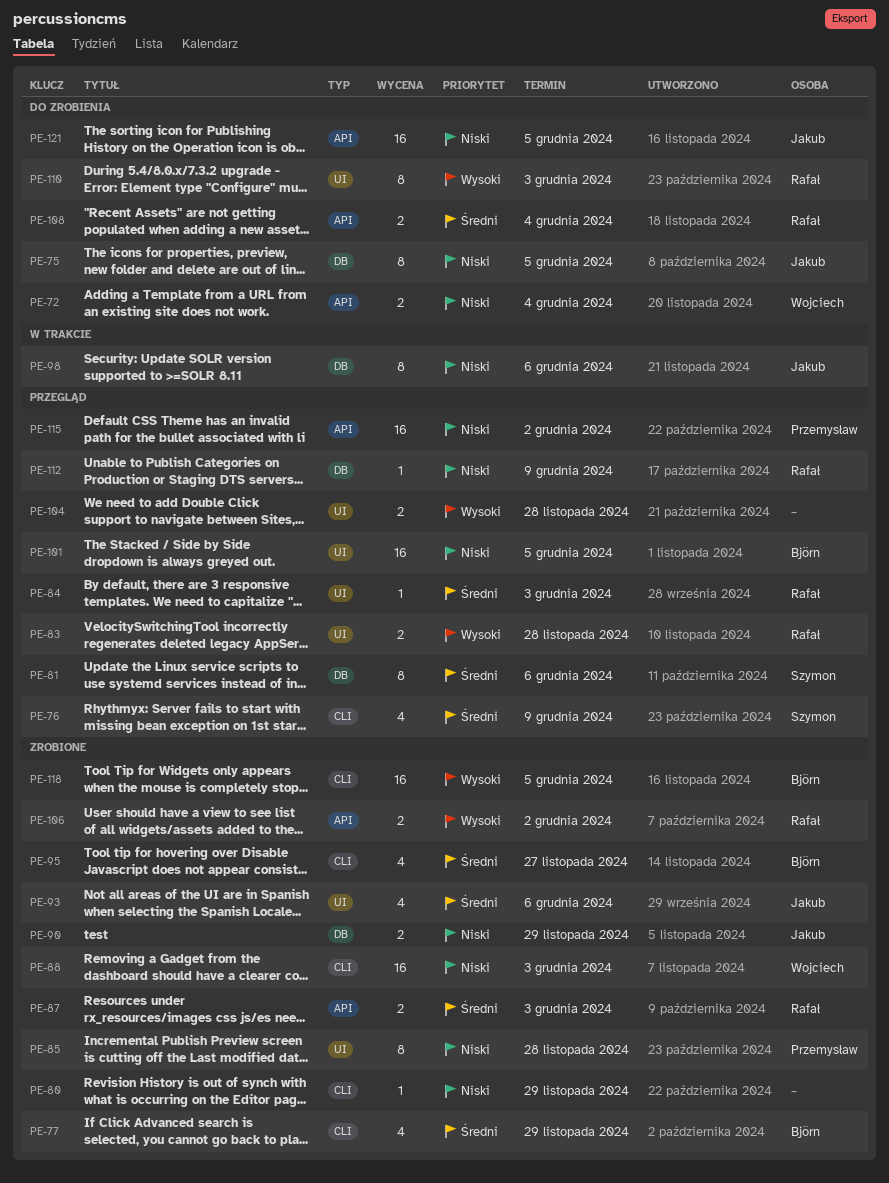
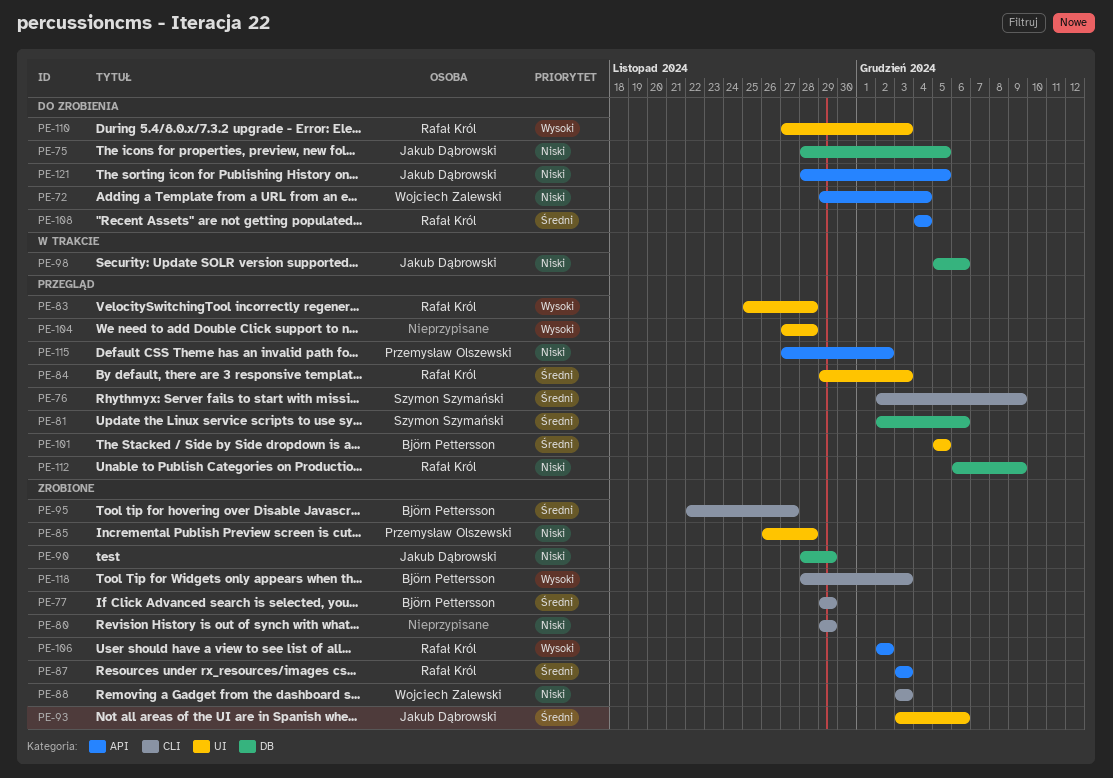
PE-101, priority: Niski -> Średni
PE-118, due: Dec 5 -> Dec 3

